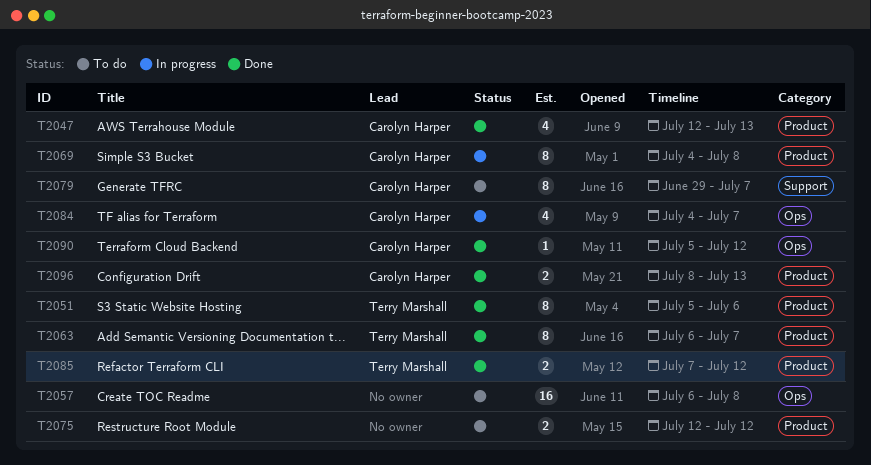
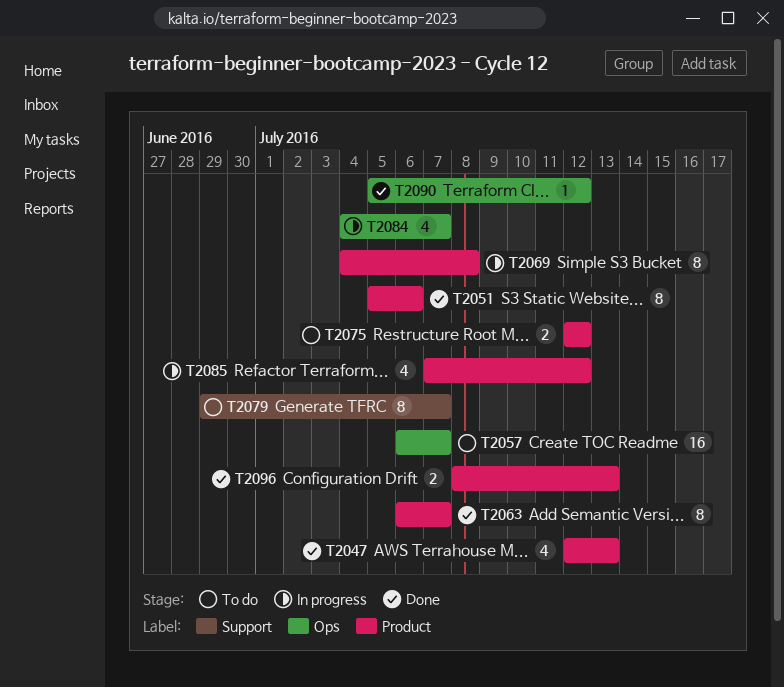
T2057, due: Jul 8 -> Jul 7
T2085, status: Done -> In progress
T2085, estimate: 2 -> 4

